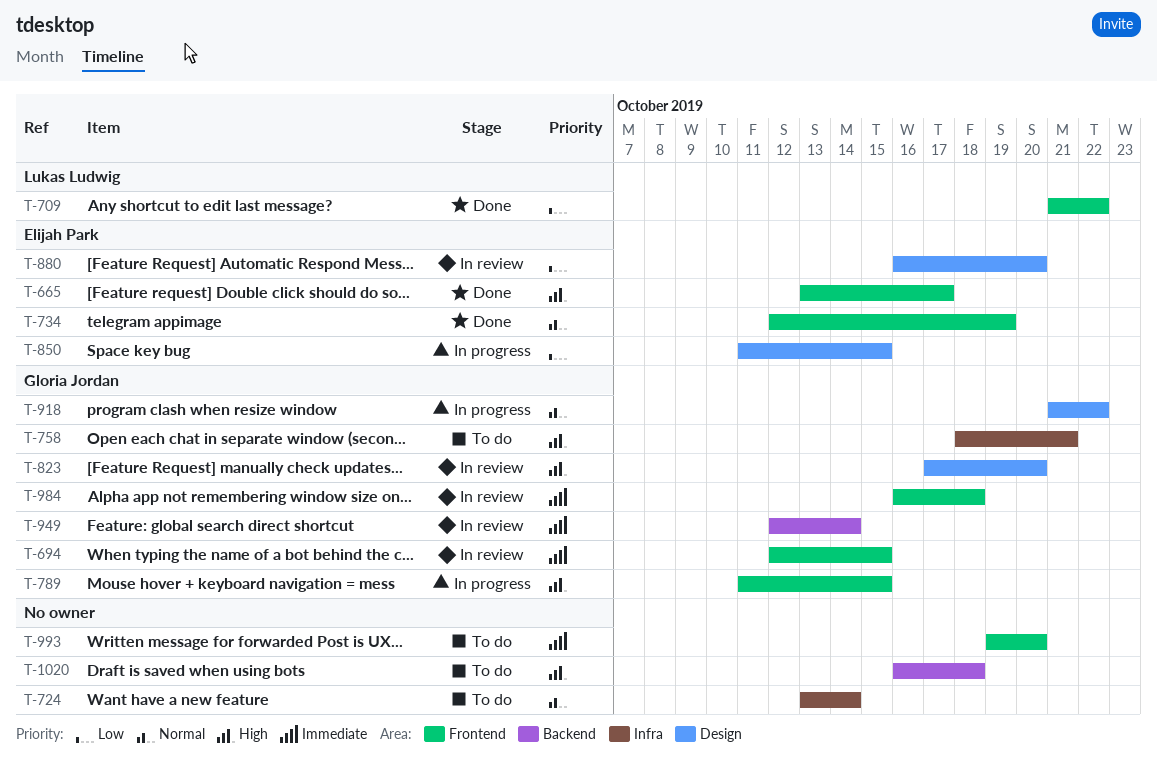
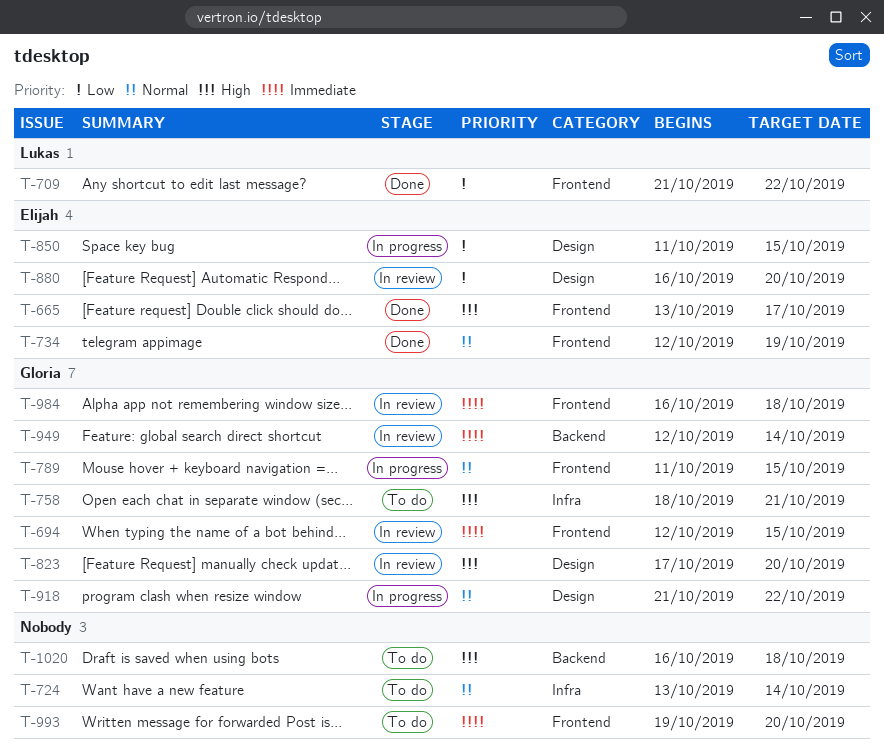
T-789, priority: High -> Normal

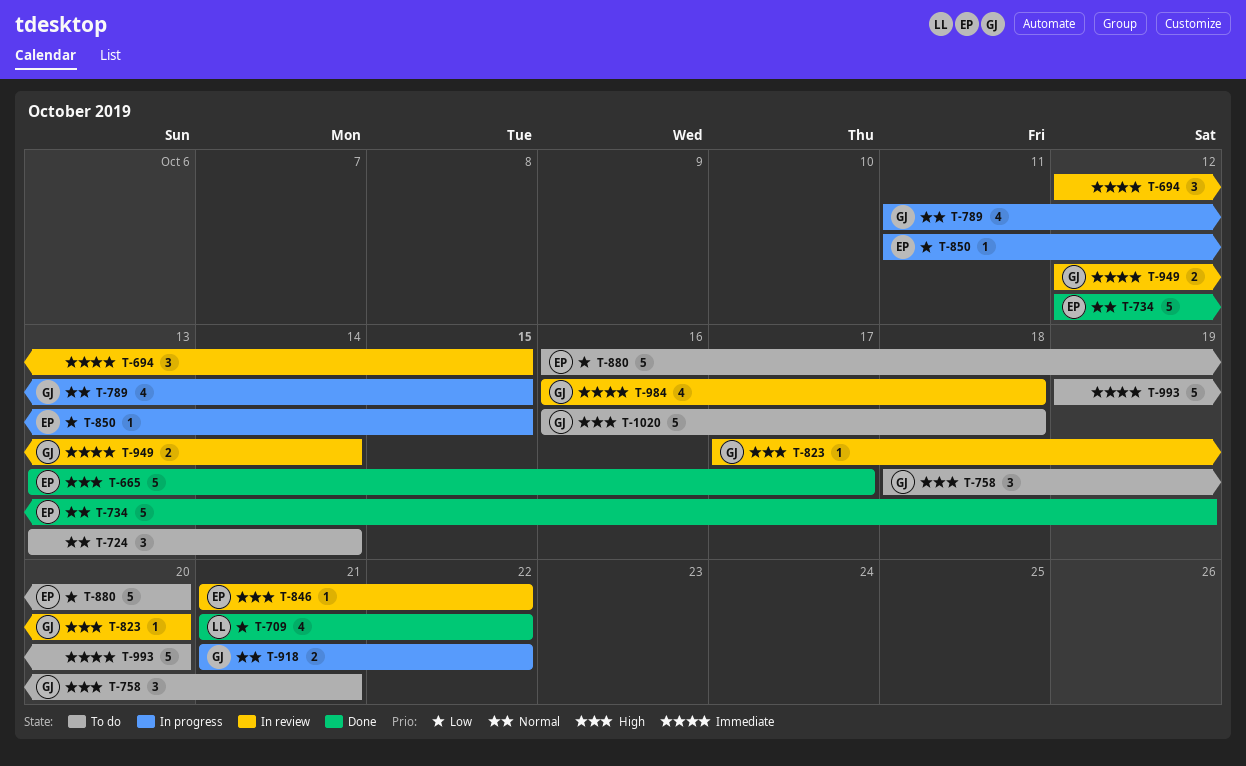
T-694, owner: Gloria -> none
T-846: none -> present
T-880, status: In review -> To do
T-1020, owner: none -> Gloria

